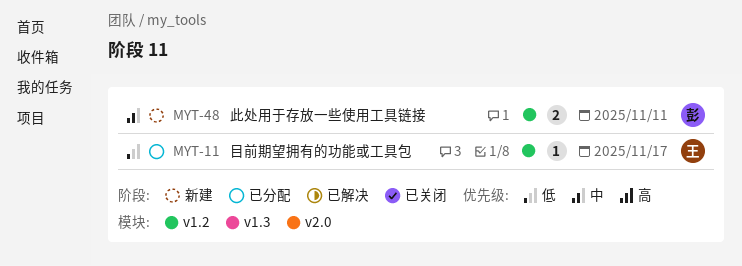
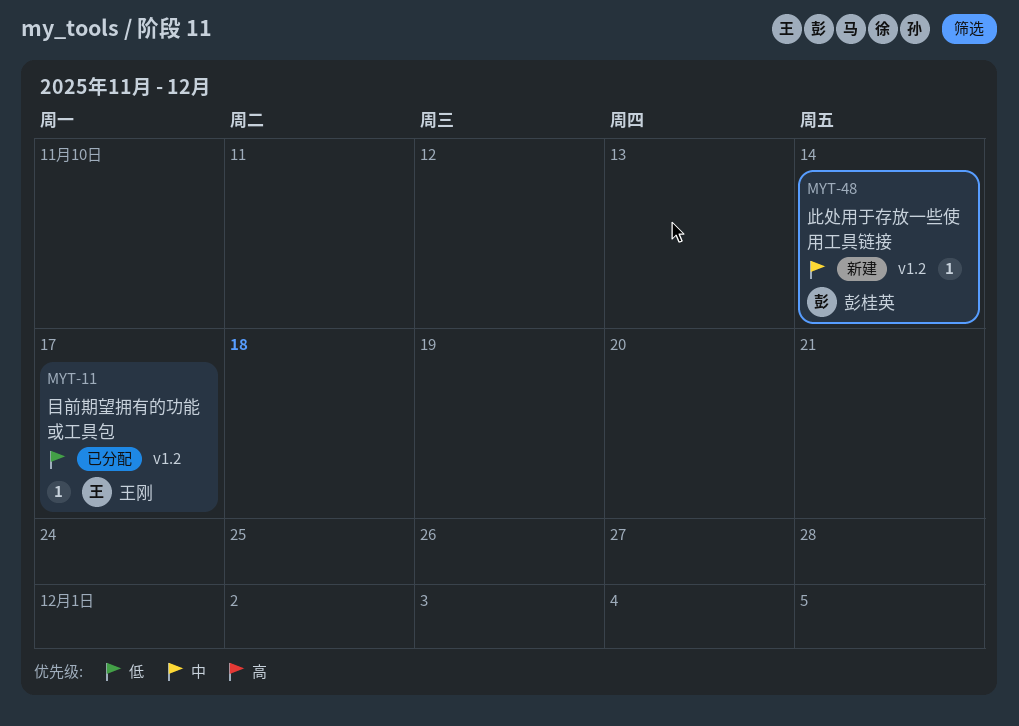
MYT-48, estimate: 2 -> 1
MYT-48, due: Nov 11 -> Nov 14

